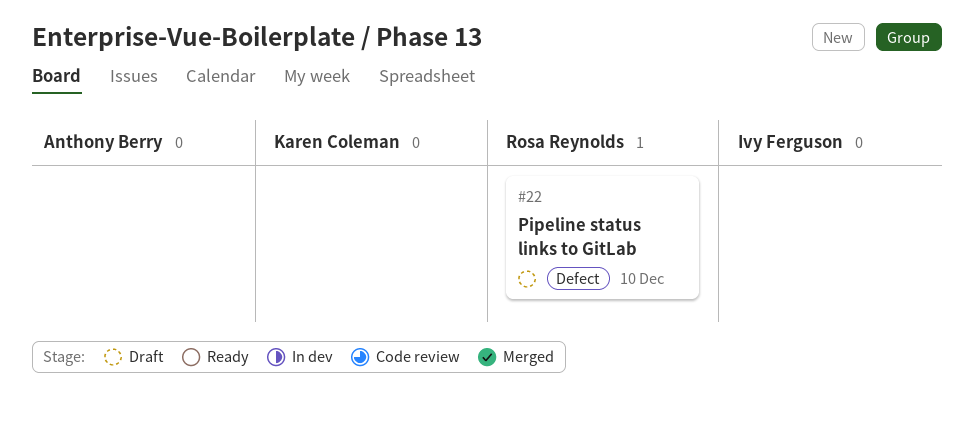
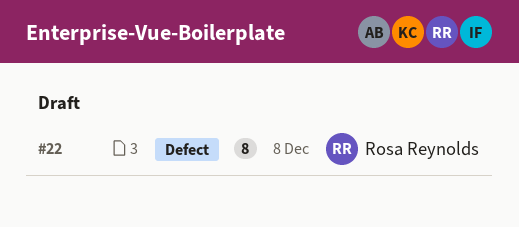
#22, due: Dec 10 -> Dec 8

